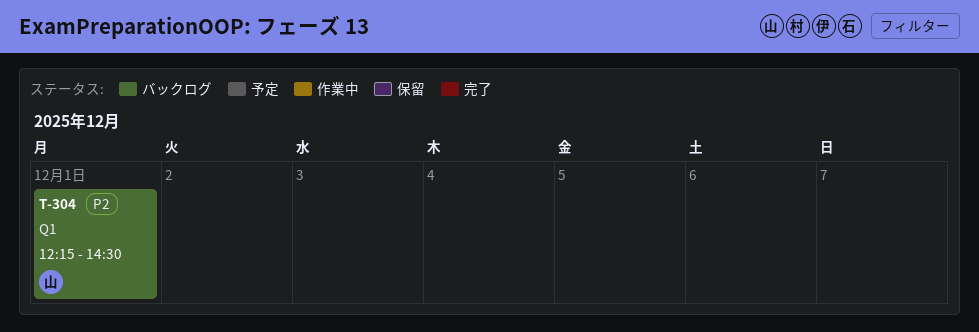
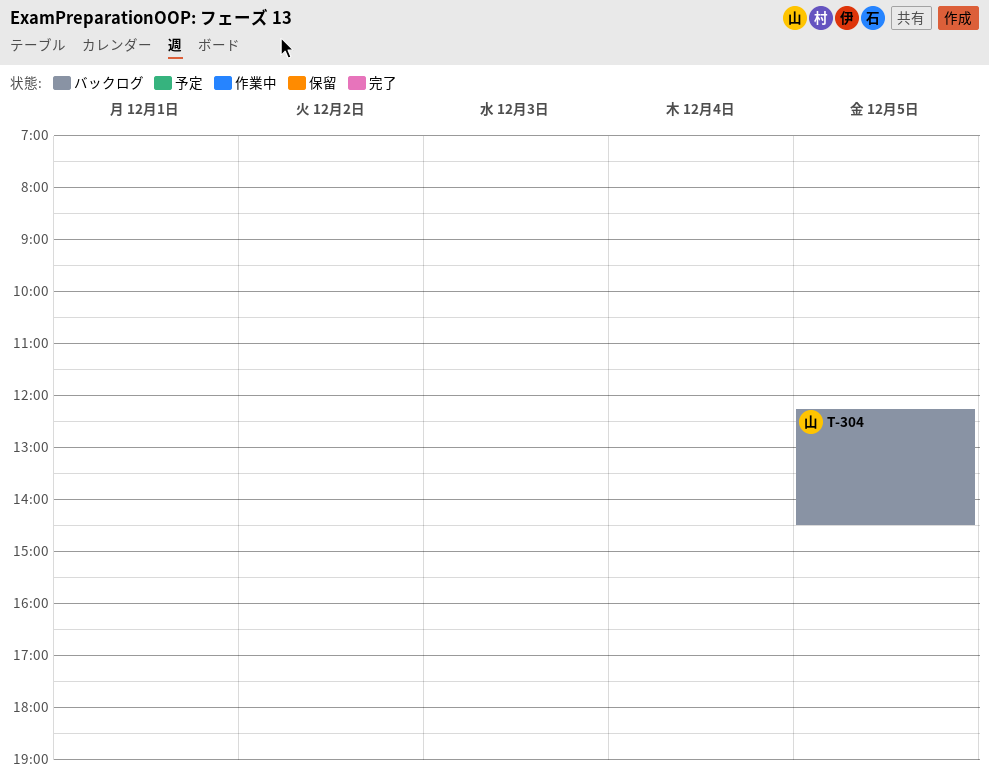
T-304, day: Dec 1 -> Dec 5

